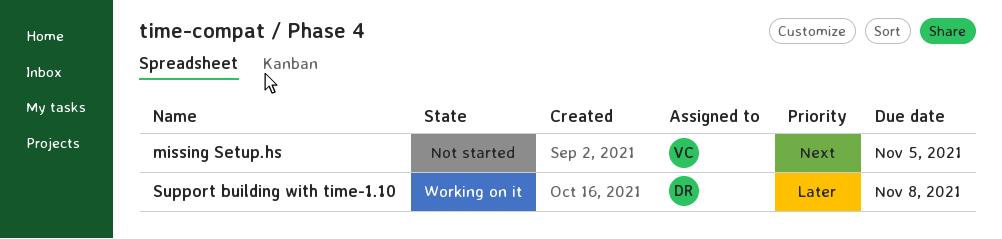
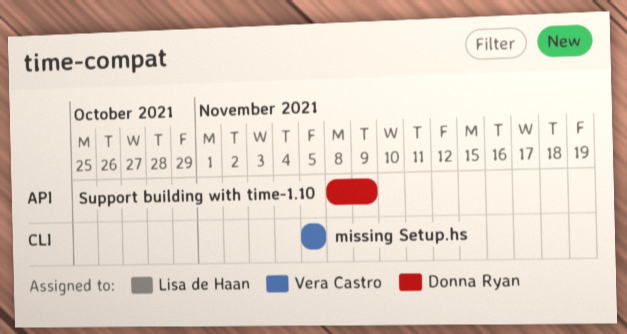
Support building with time-1.10, due: Nov 8 -> Nov 9

